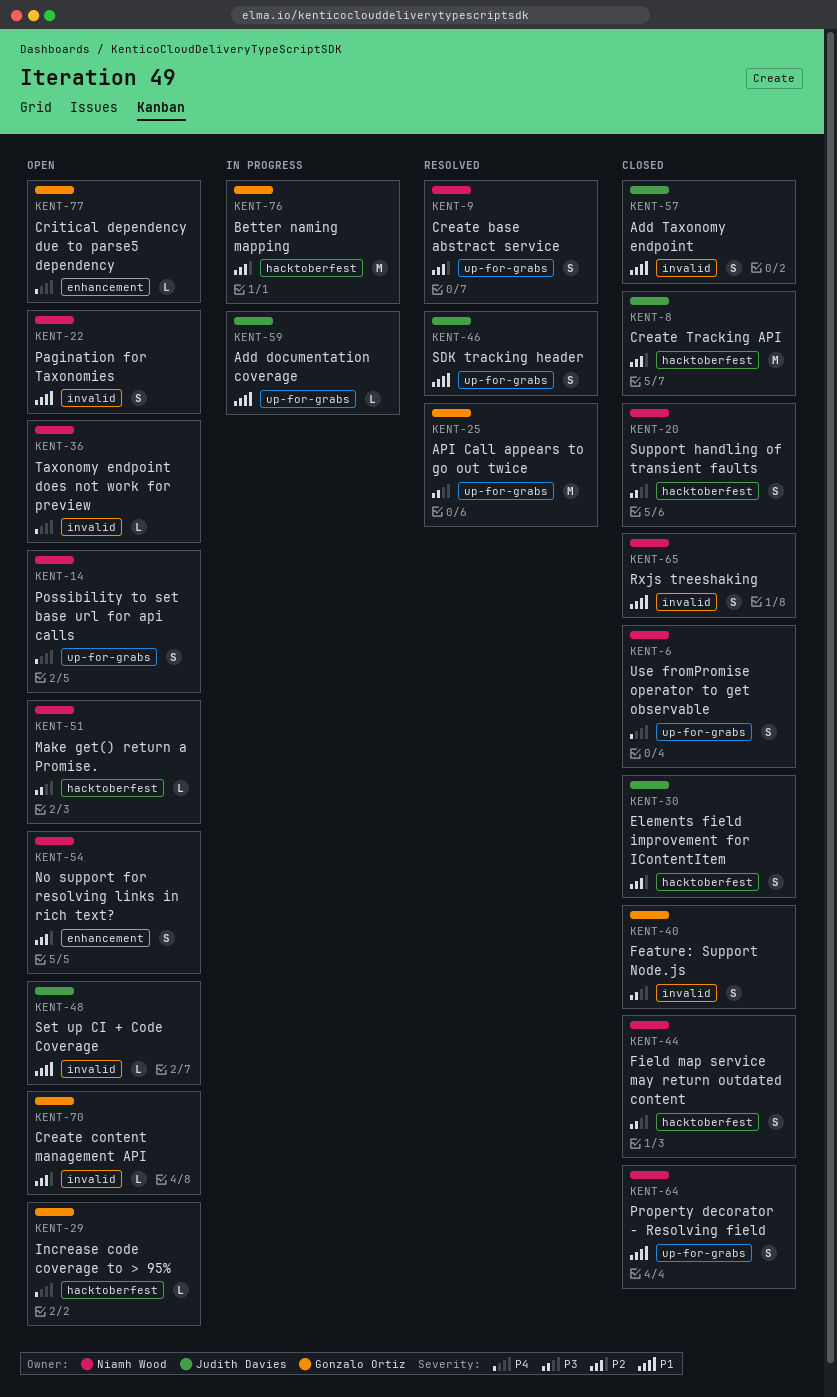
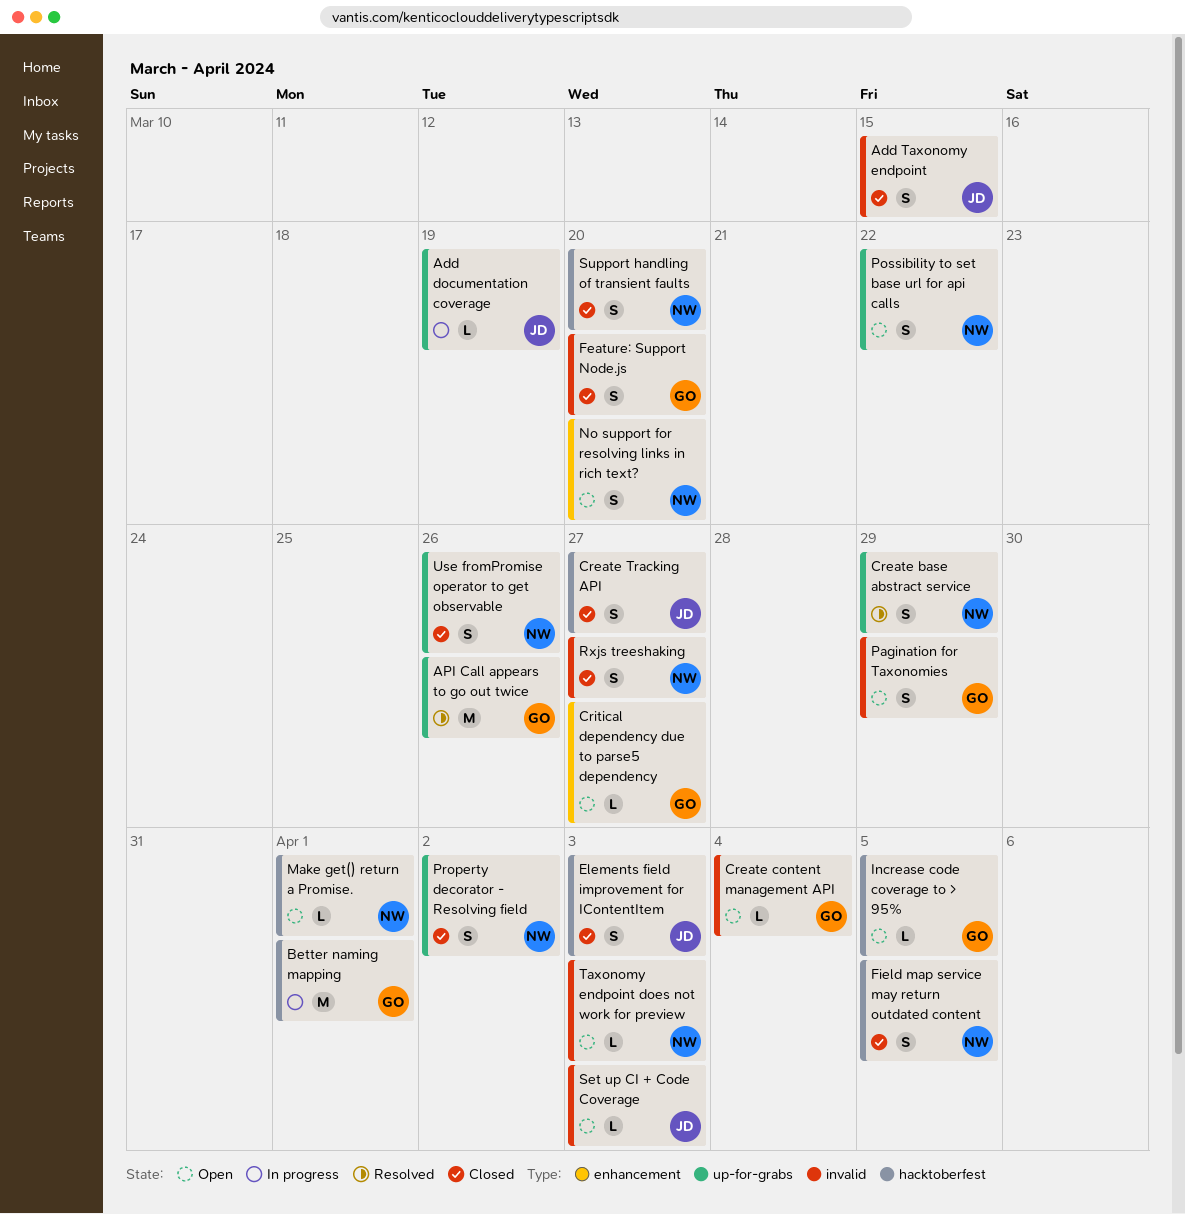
Create Tracking API, estimate: M -> S
Pagination for Taxonomies, owner: Niamh Wood -> Gonzalo Ortiz
SDK tracking header: present -> none

